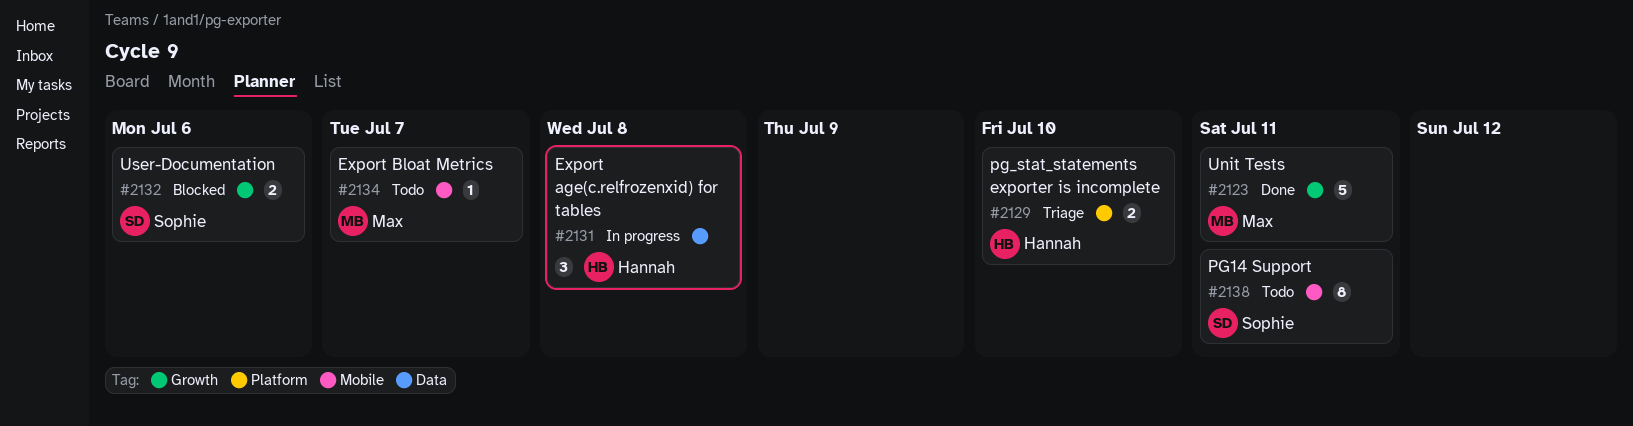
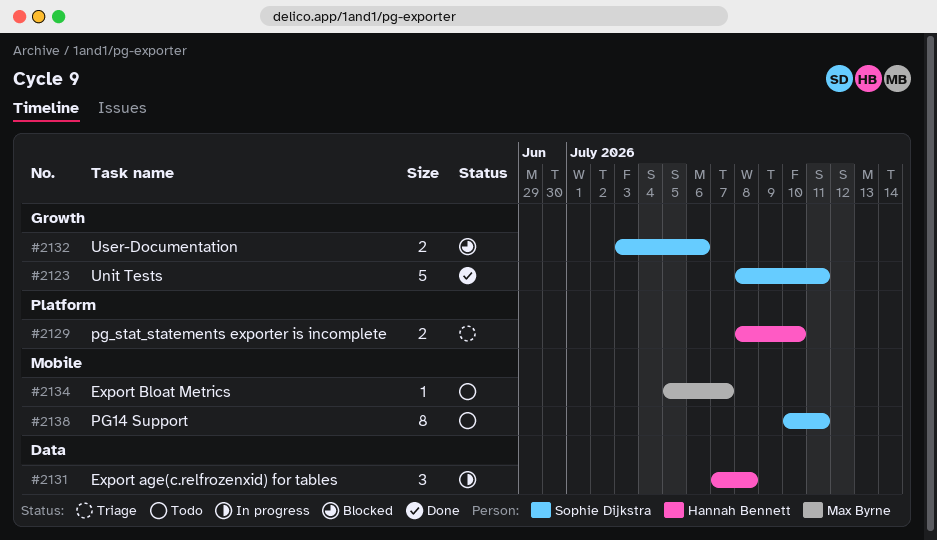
#2123, owner: Max Byrne -> Sophie Dijkstra

